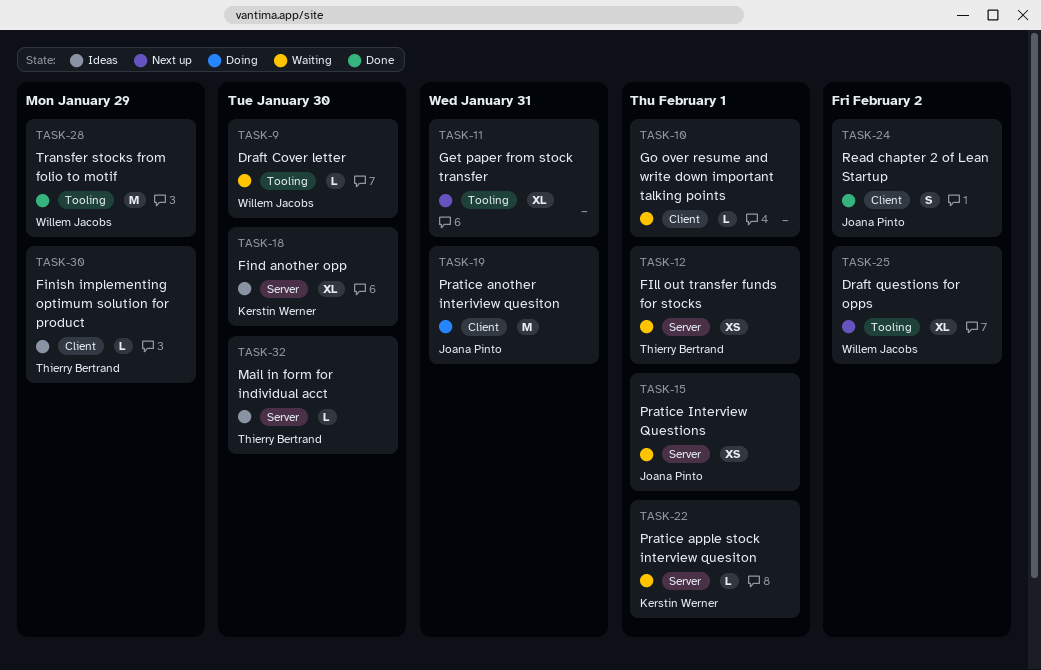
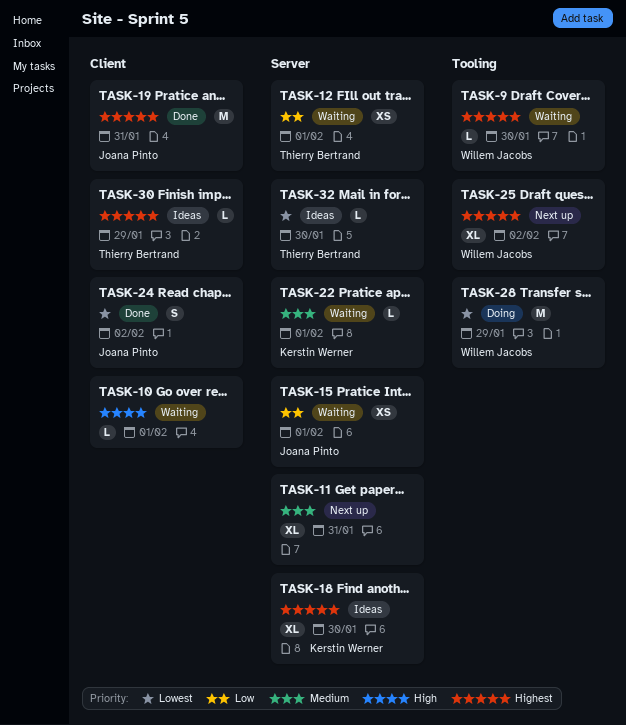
TASK-11, label: Tooling -> Server
TASK-19, status: Doing -> Done
TASK-28, status: Done -> Doing

